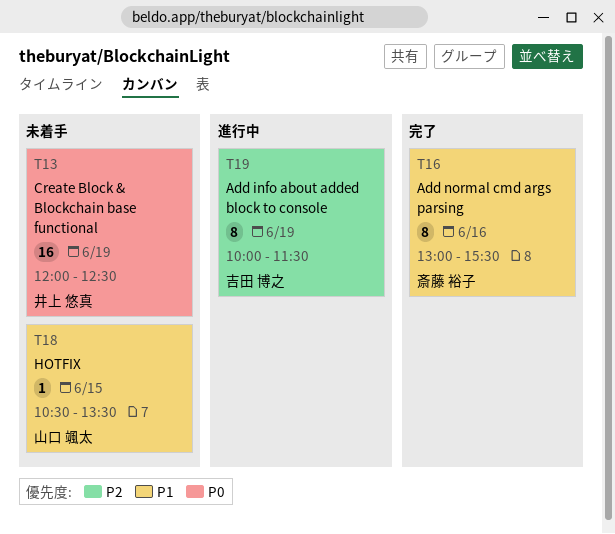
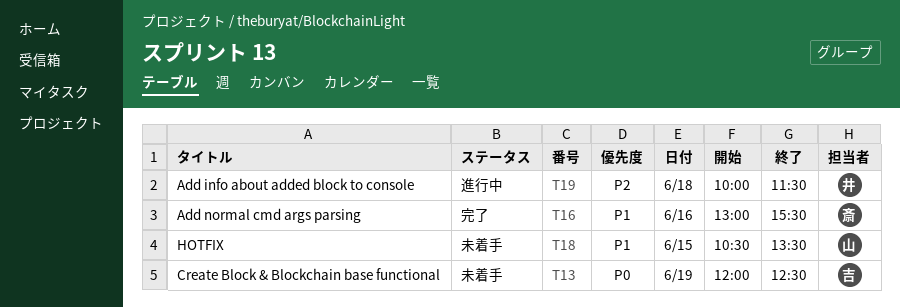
T13, owner: 井上 悠真 -> 吉田 博之
T19, owner: 吉田 博之 -> 井上 悠真
T19, day: Jun 19 -> Jun 18

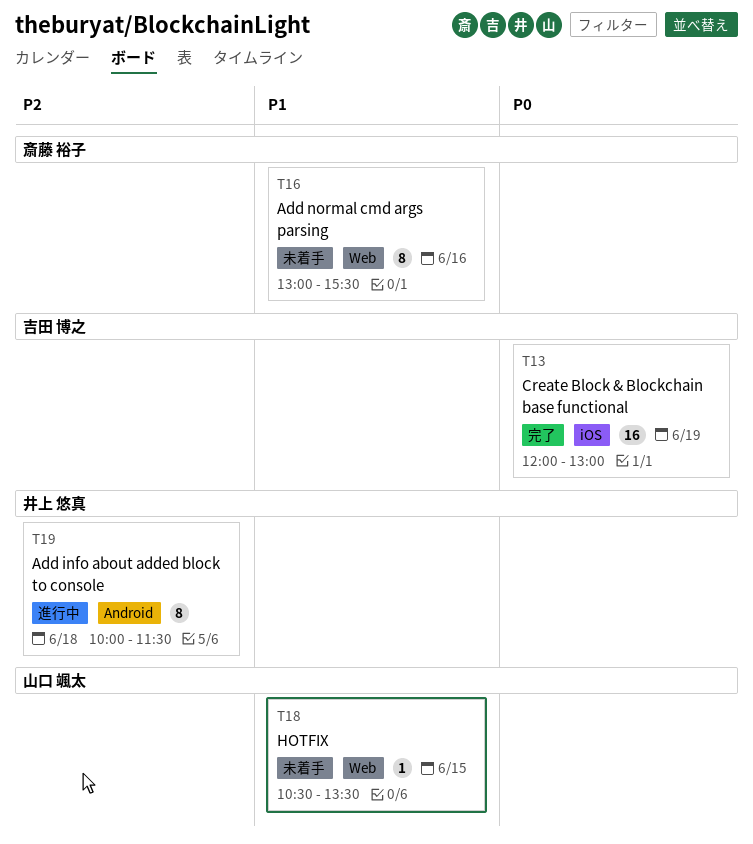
T13, status: 未着手 -> 完了
T13, ends: 12:30 -> 13:00
T16, status: 完了 -> 未着手

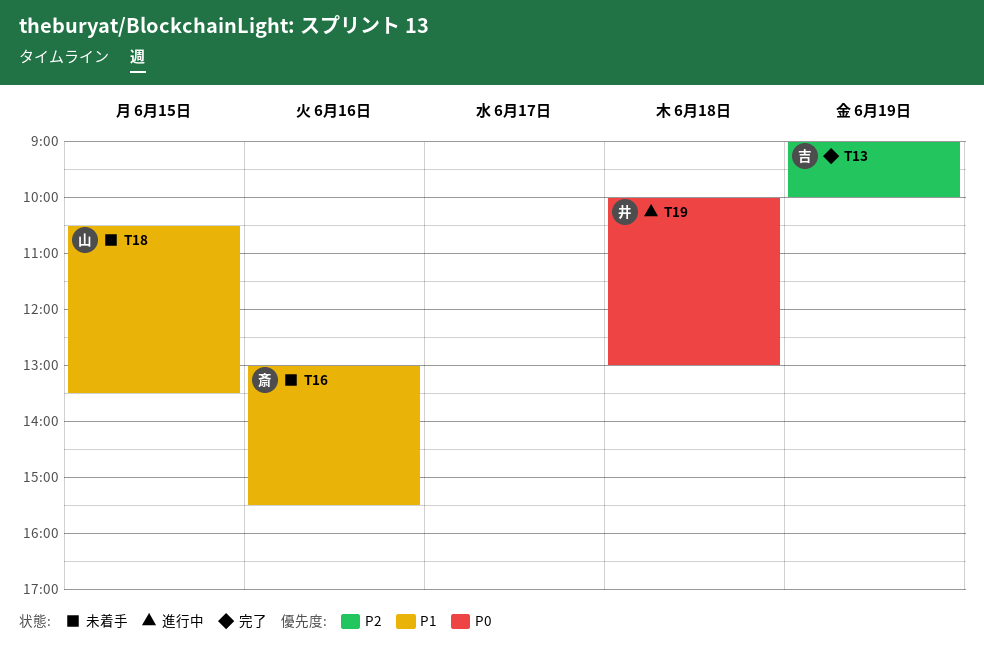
T13, priority: P0 -> P2
T13, begins: 12:00 -> 09:00
T13, ends: 13:00 -> 10:00
T19, priority: P2 -> P0
T19, ends: 11:30 -> 13:00

